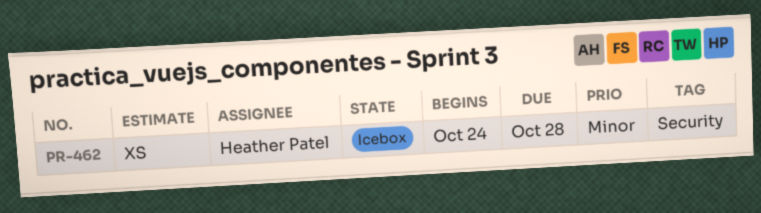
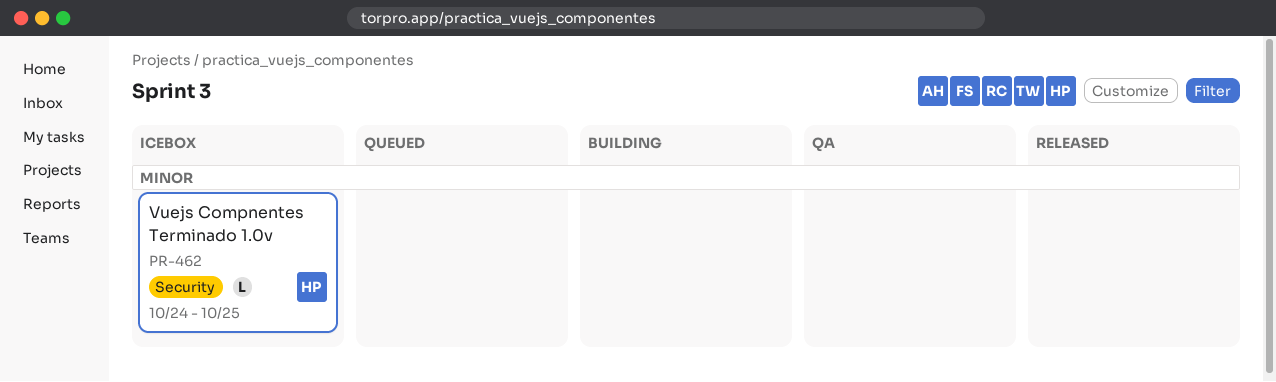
PR-462, estimate: XS -> L
PR-462, due: Oct 28 -> Oct 25

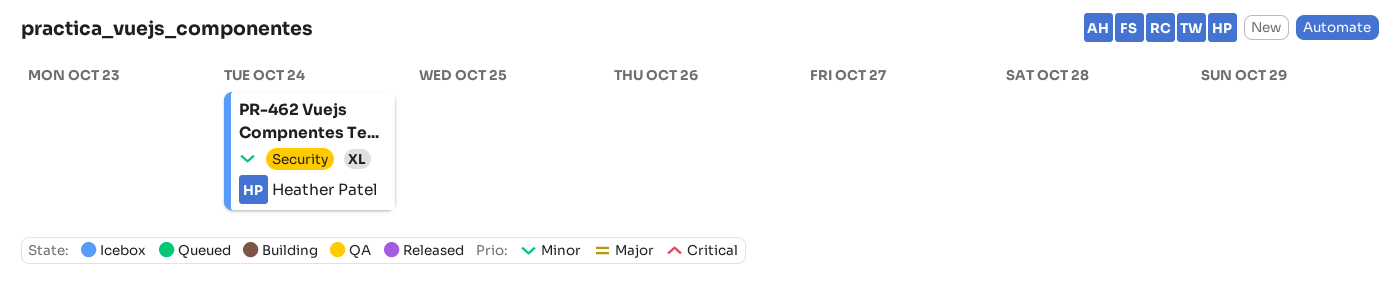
PR-462, estimate: L -> XL
PR-462, due: Oct 25 -> Oct 24

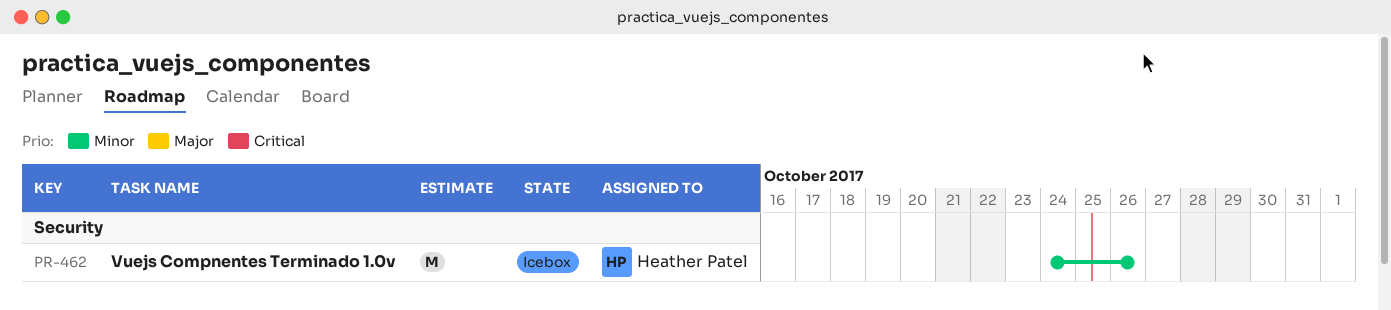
PR-462, estimate: XL -> M
PR-462, due: Oct 24 -> Oct 26

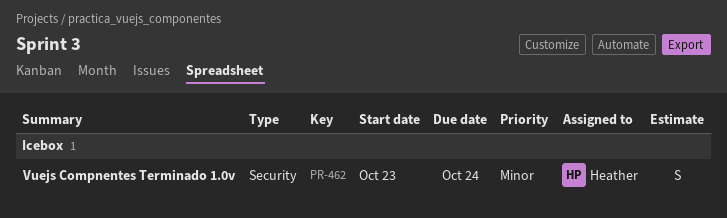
PR-462, estimate: M -> S
PR-462, start: Oct 24 -> Oct 23
PR-462, due: Oct 26 -> Oct 24

